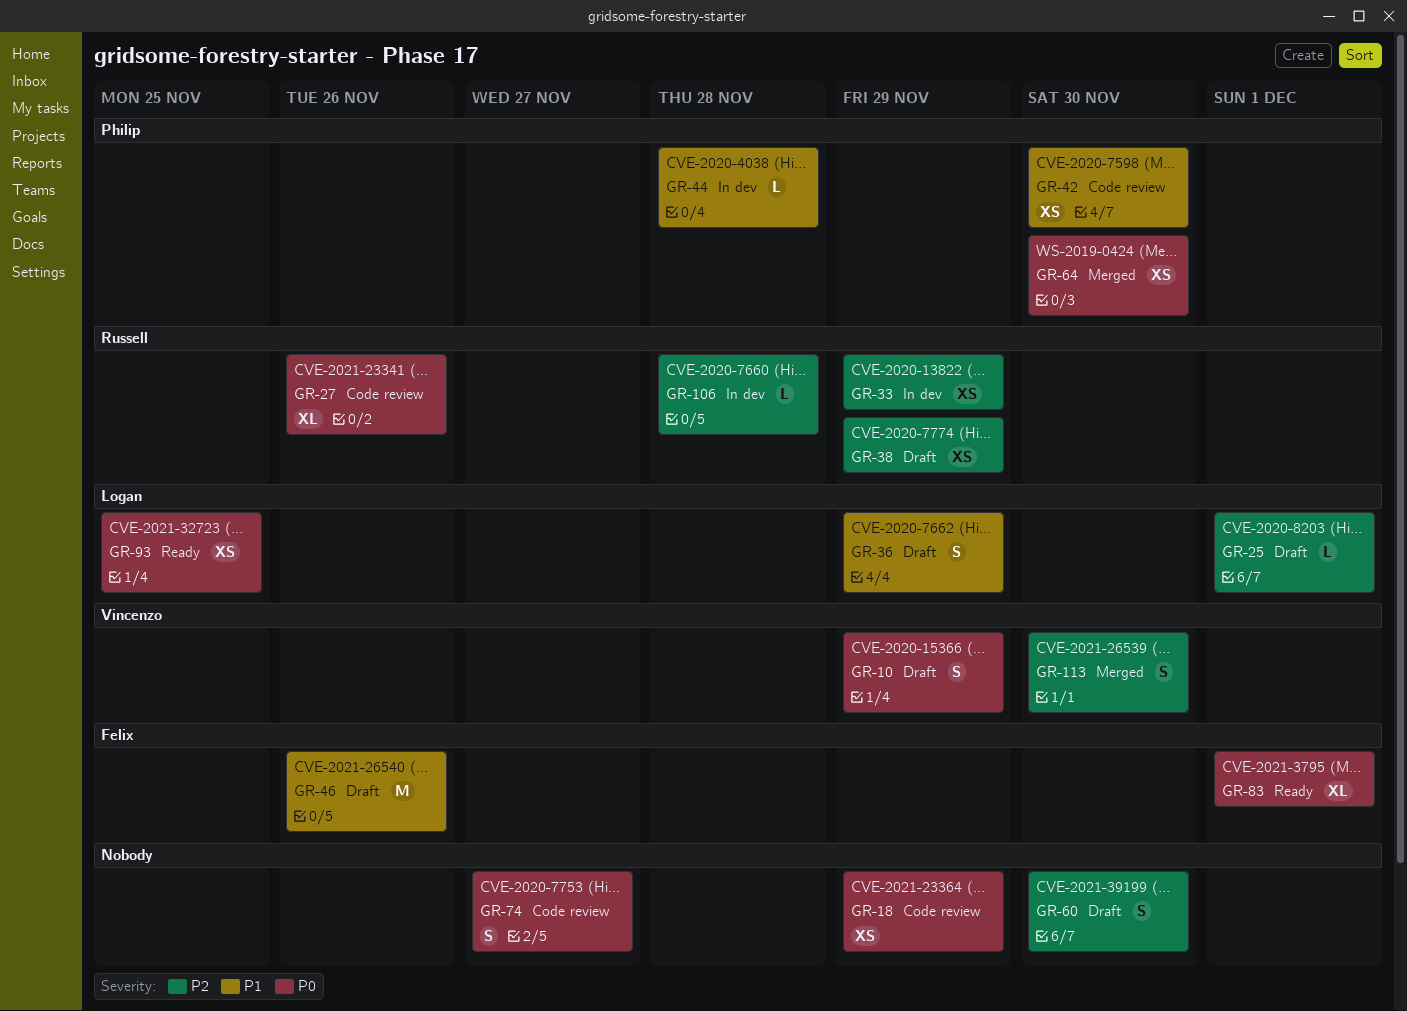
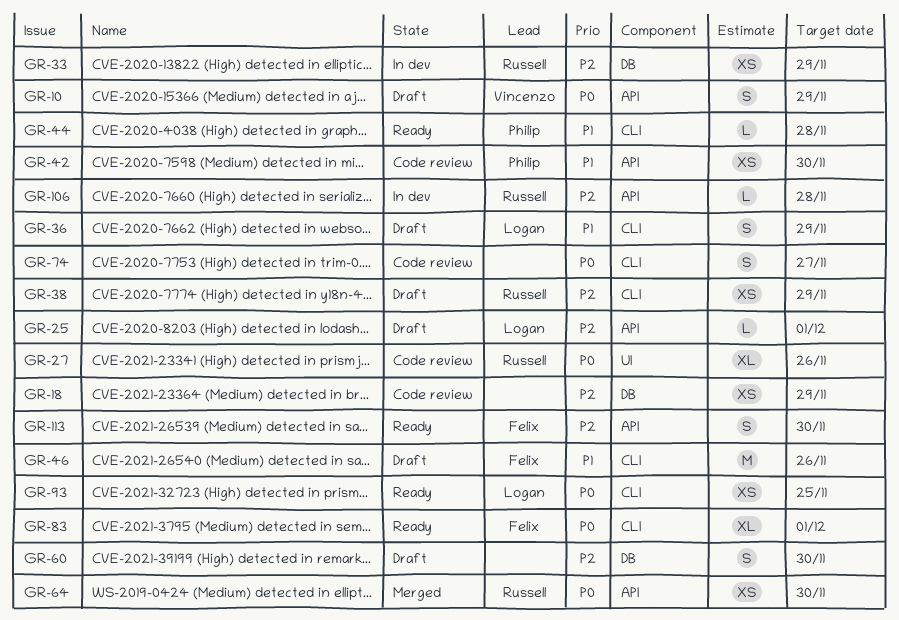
GR-18, priority: P0 -> P2
GR-44, status: In dev -> Ready
GR-64, owner: Philip -> Russell
GR-113, status: Merged -> Ready
GR-113, owner: Vincenzo -> Felix

